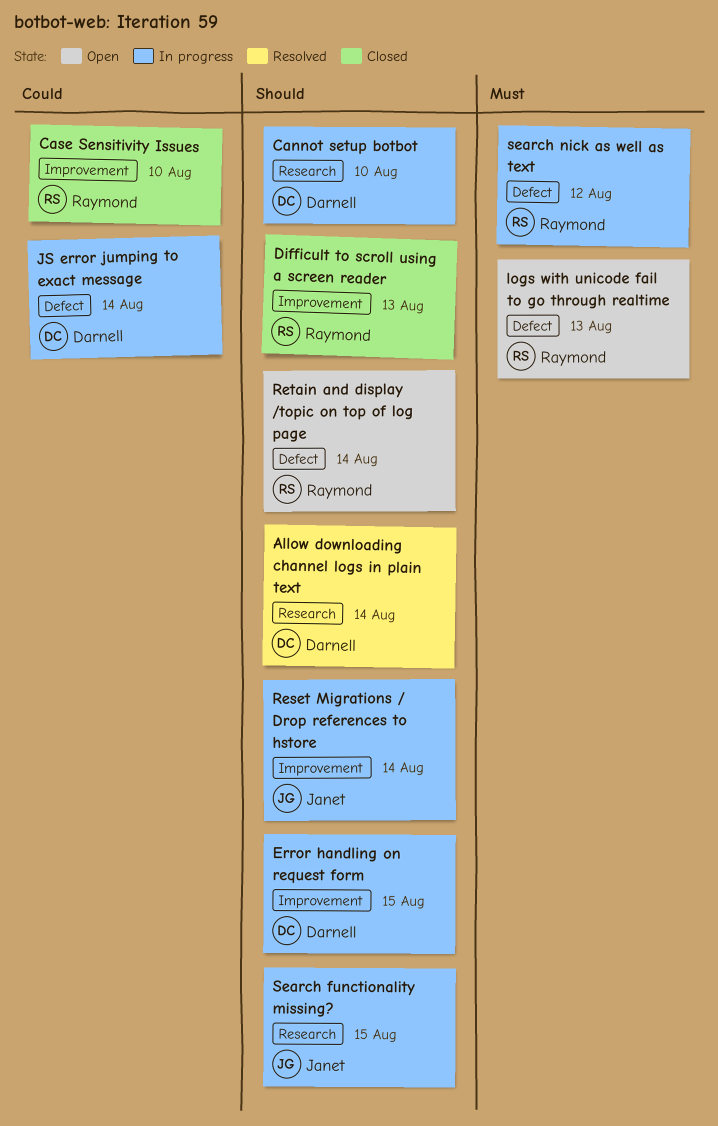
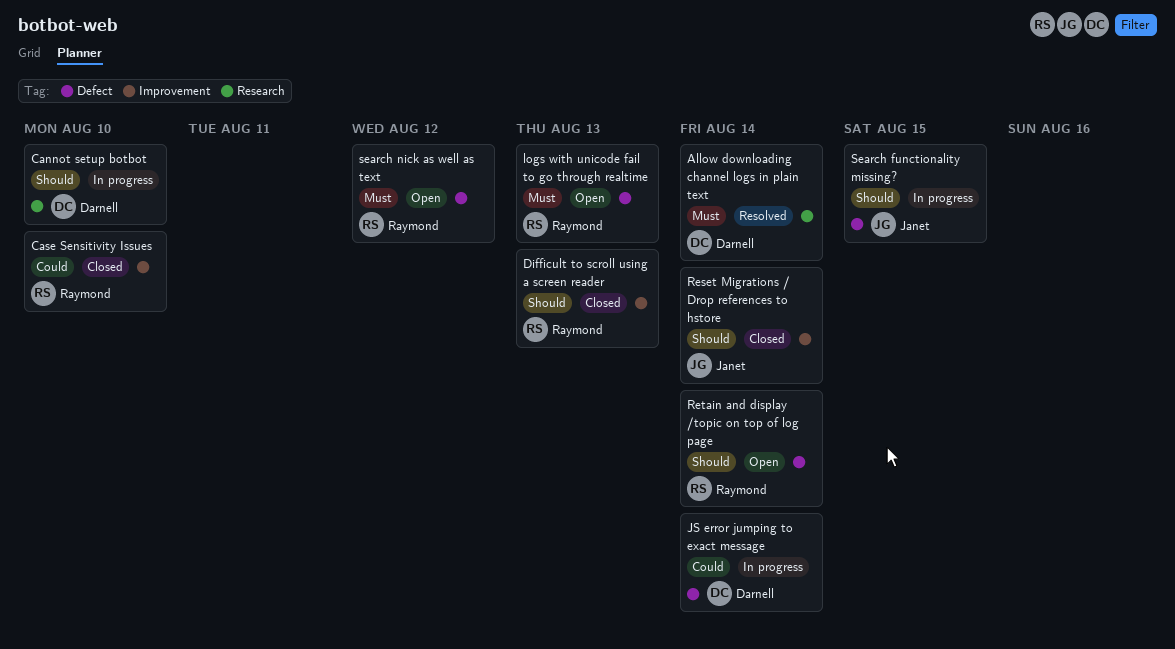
Allow downloading channel logs in plain text, priority: Should -> Must
Error handling on request form: present -> none
Reset Migrations / Drop references to hstore, status: In progress -> Closed
Search functionality missing?, label: Research -> Defect
search nick as well as text, status: In progress -> Open

